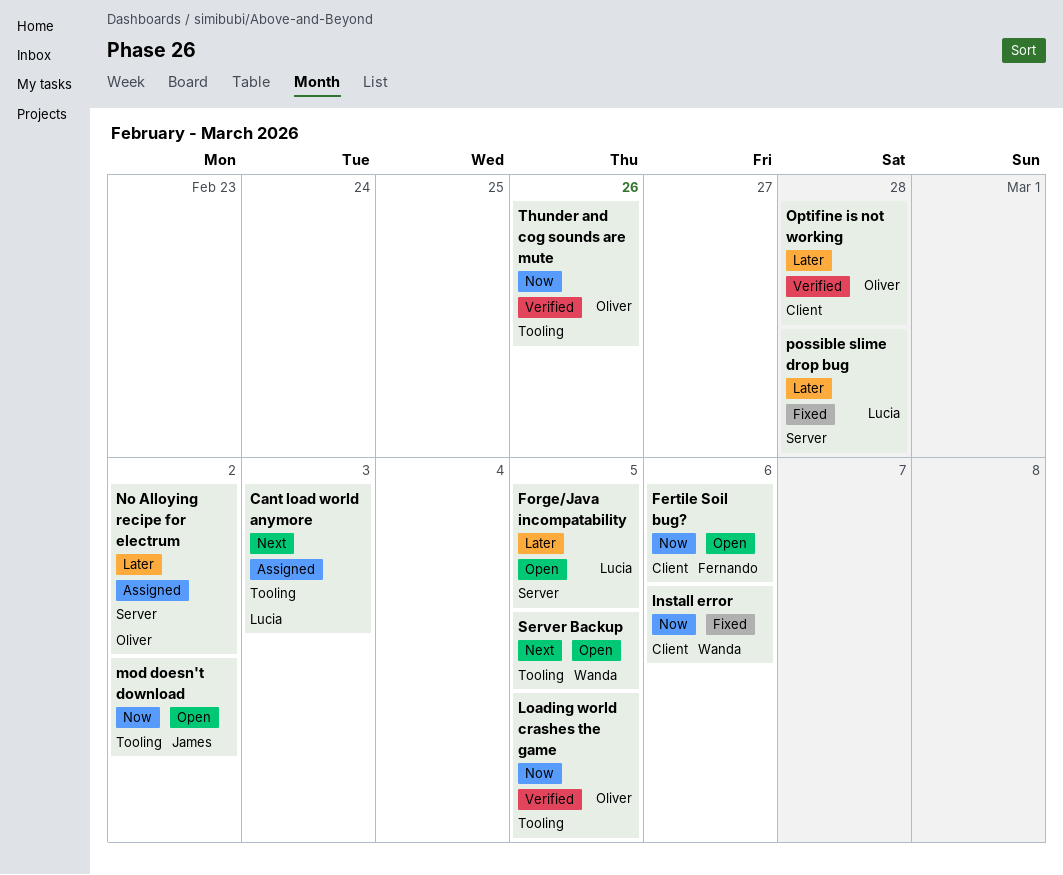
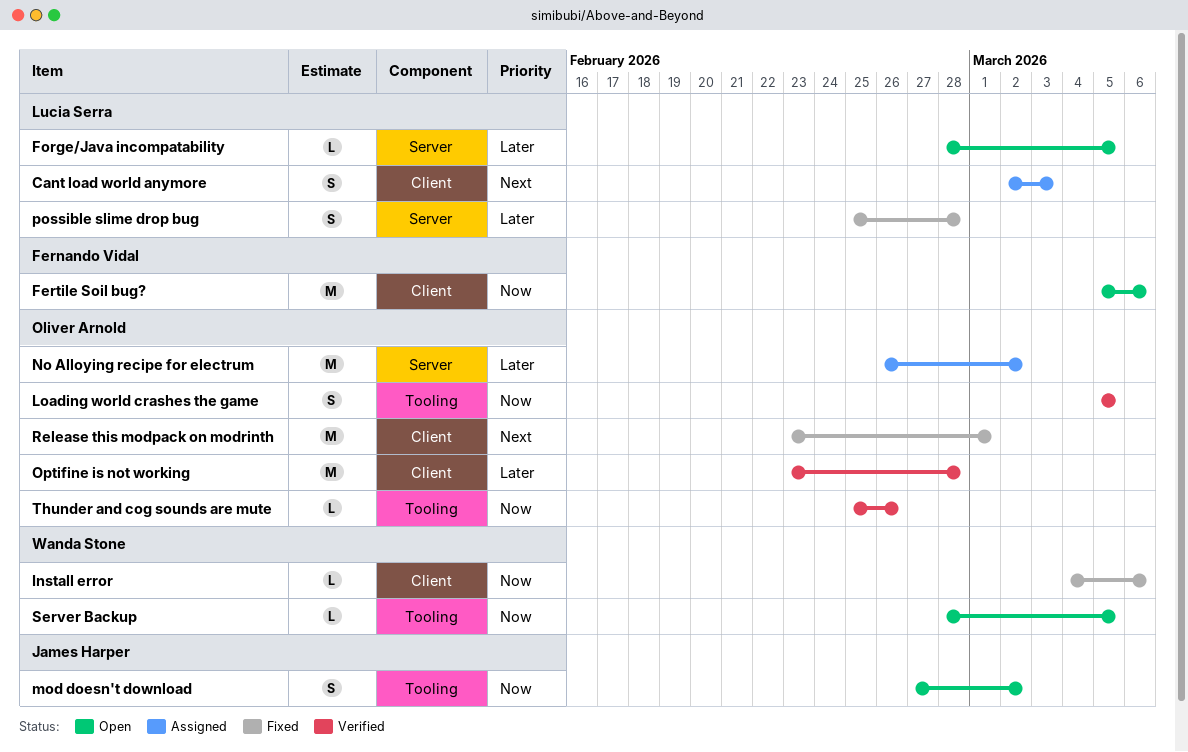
Cant load world anymore, label: Tooling -> Client
Release this modpack on modrinth: none -> present
Server Backup, priority: Next -> Now

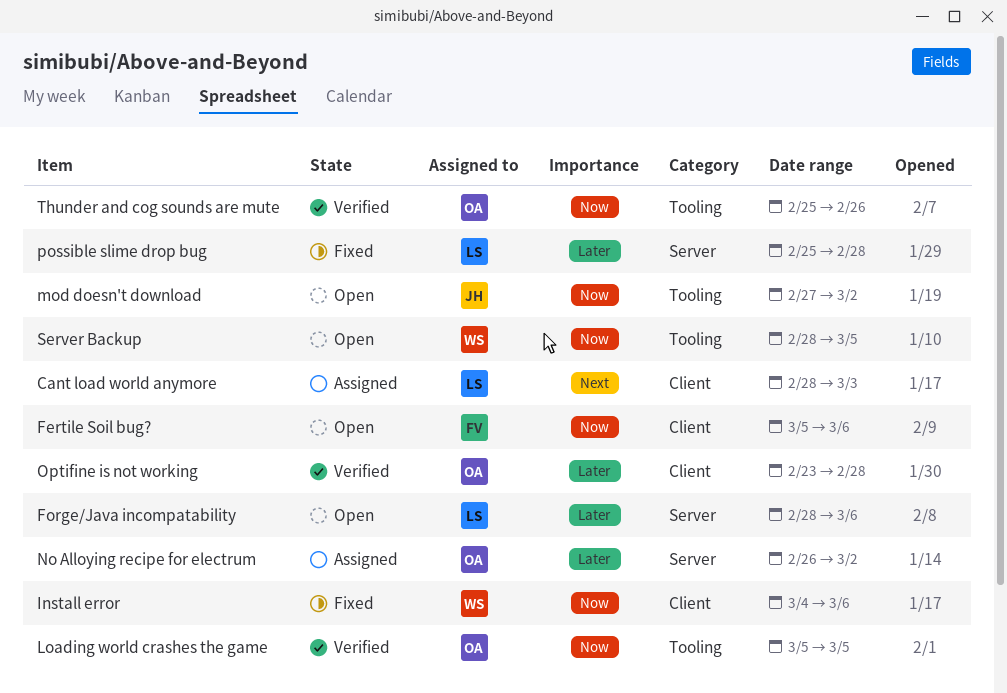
Cant load world anymore, start: Mar 2 -> Feb 28
Forge/Java incompatability, due: Mar 5 -> Mar 6
Release this modpack on modrinth: present -> none

